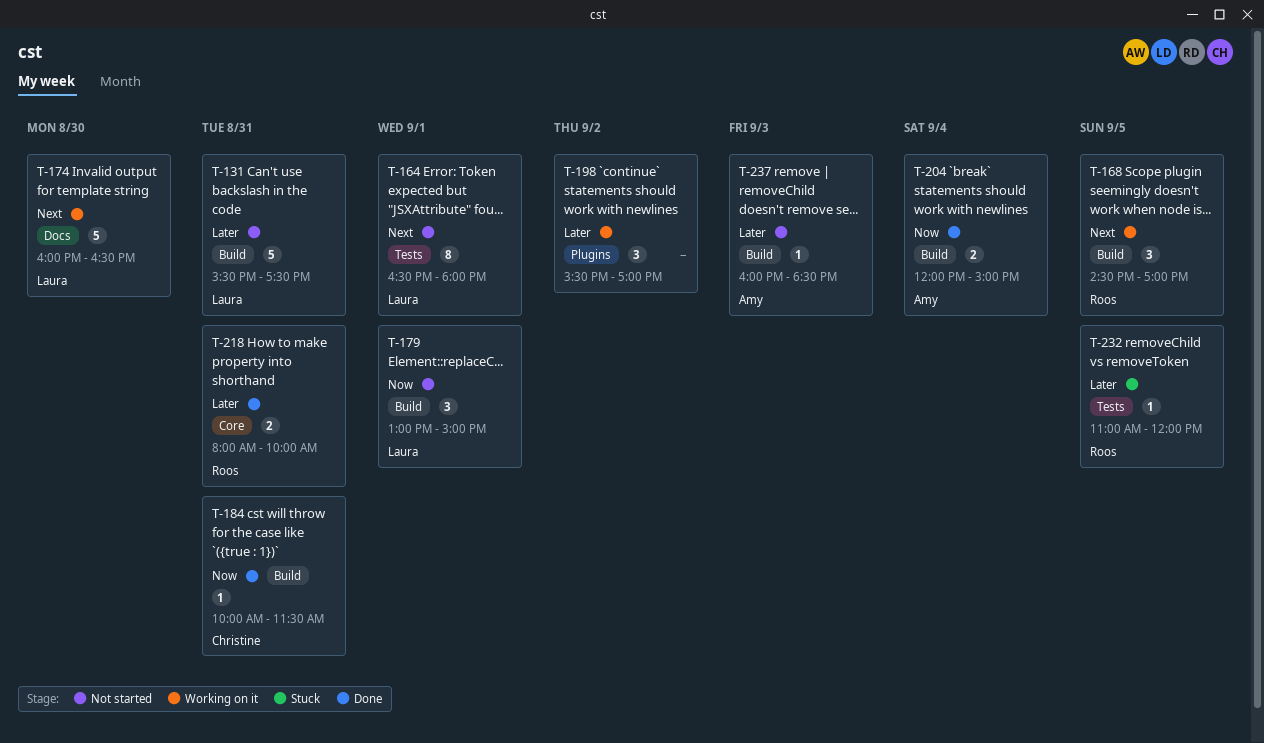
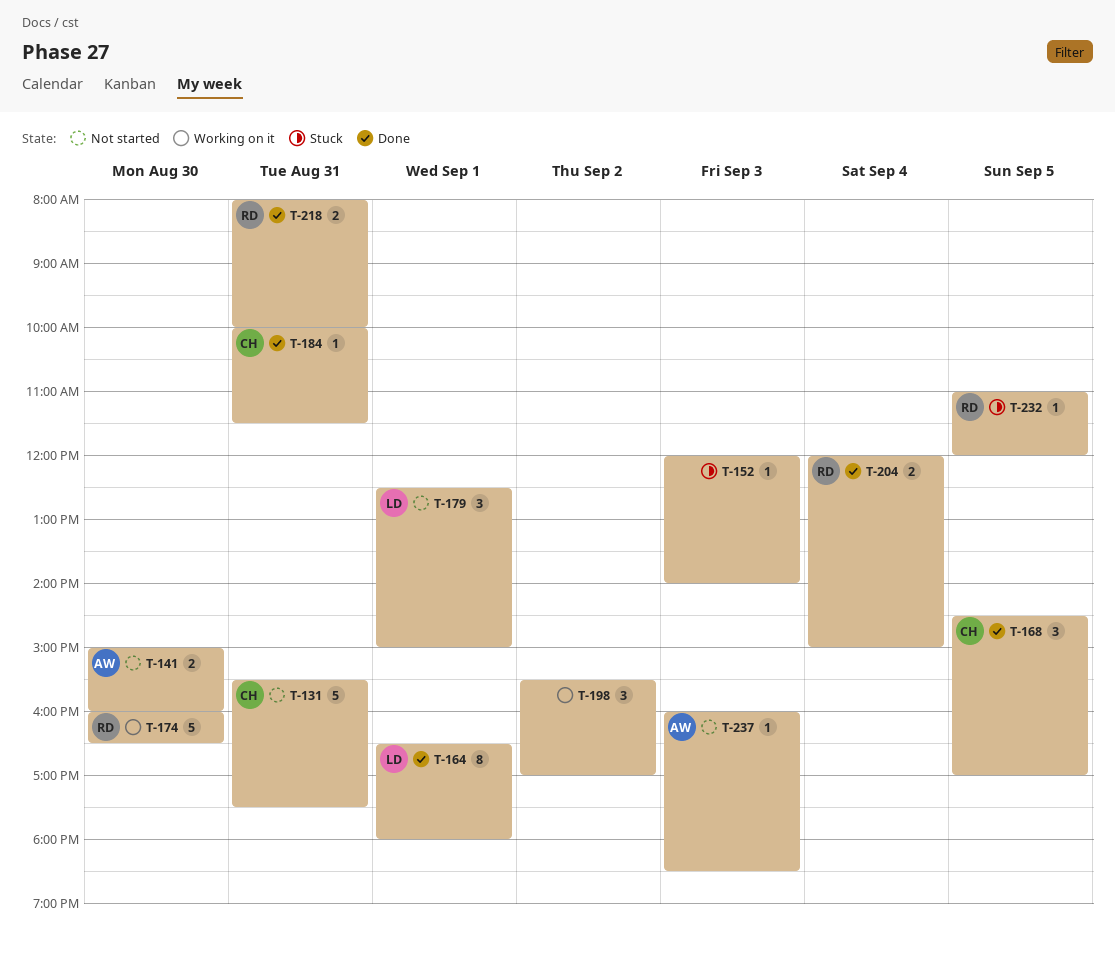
T-131, owner: Laura -> Christine
T-141: none -> present
T-152: none -> present
T-164, status: Not started -> Done
T-168, status: Working on it -> Done
T-168, owner: Roos -> Christine
T-174, owner: Laura -> Roos
T-179, begins: 13:00 -> 12:30
T-204, owner: Amy -> Roos

